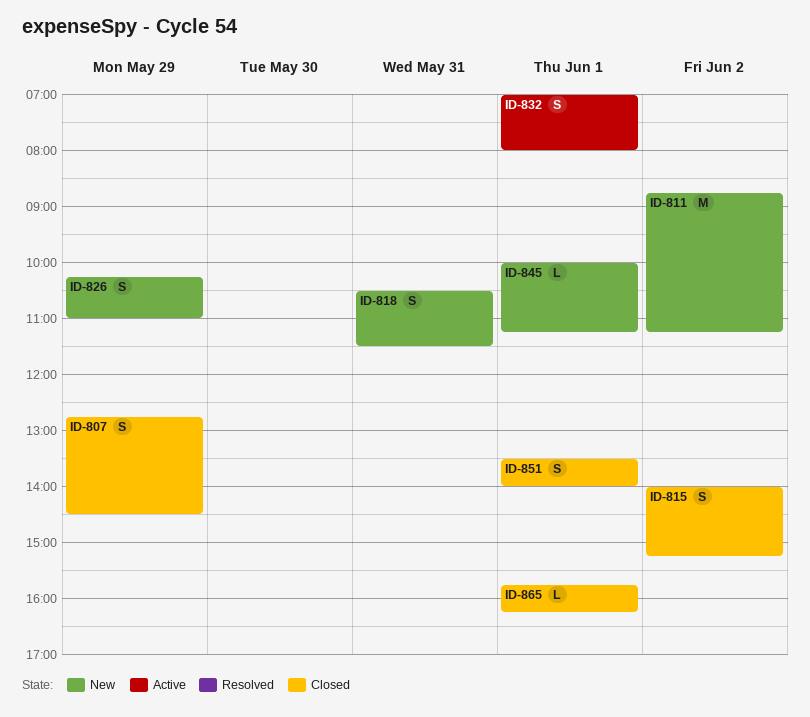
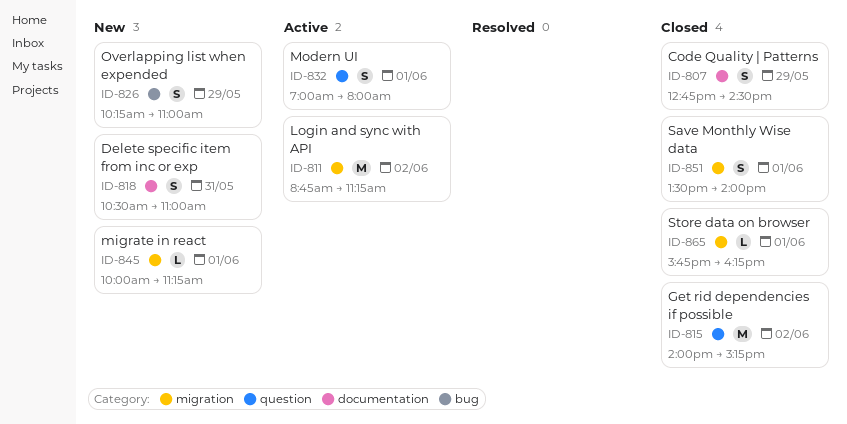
ID-811, status: New -> Active
ID-815, estimate: S -> M
ID-818, ends: 11:30 -> 11:00

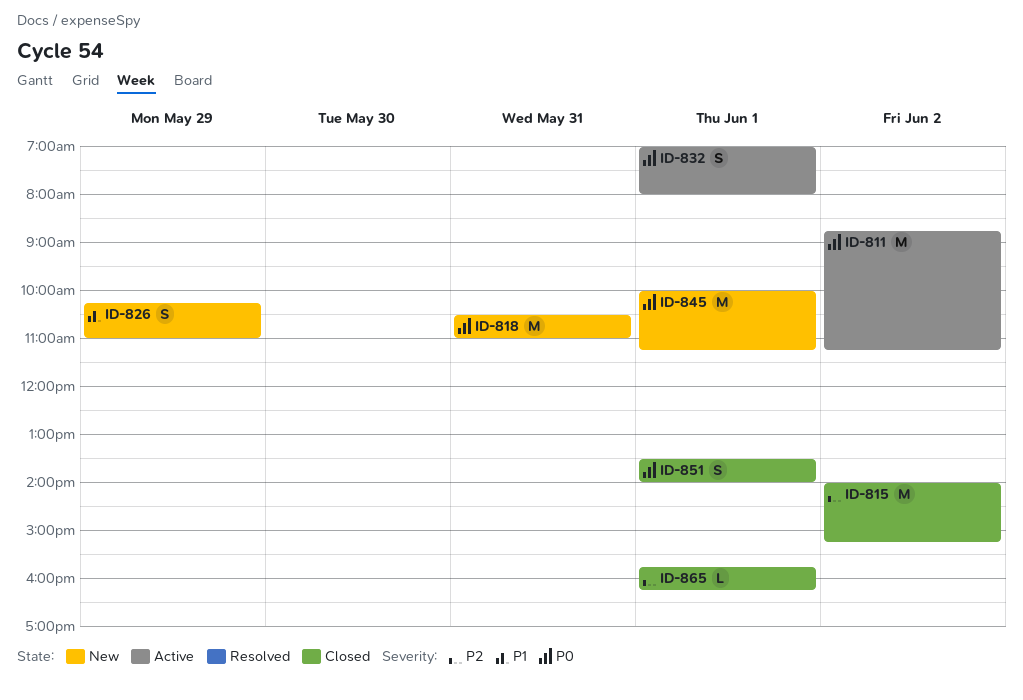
ID-807: present -> none
ID-818, estimate: S -> M
ID-845, estimate: L -> M

